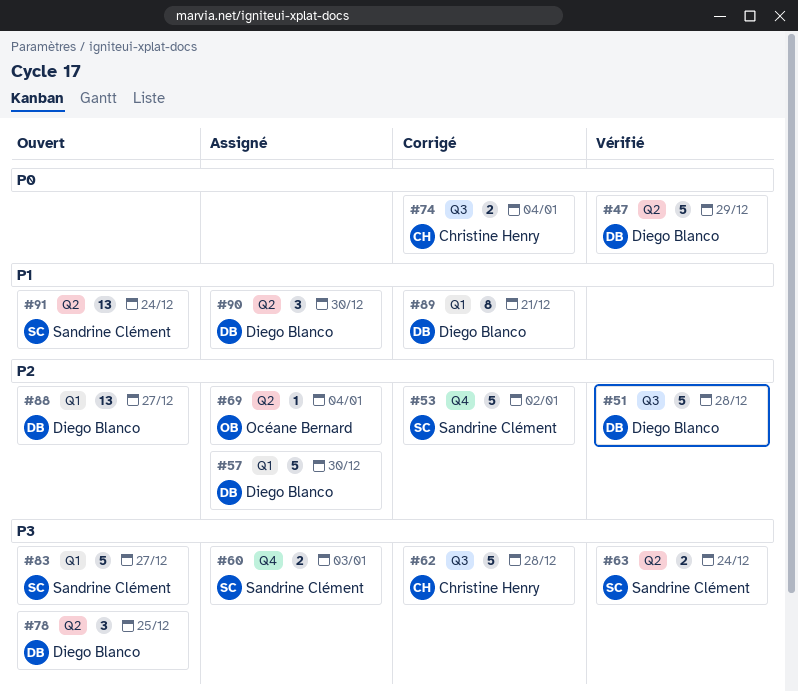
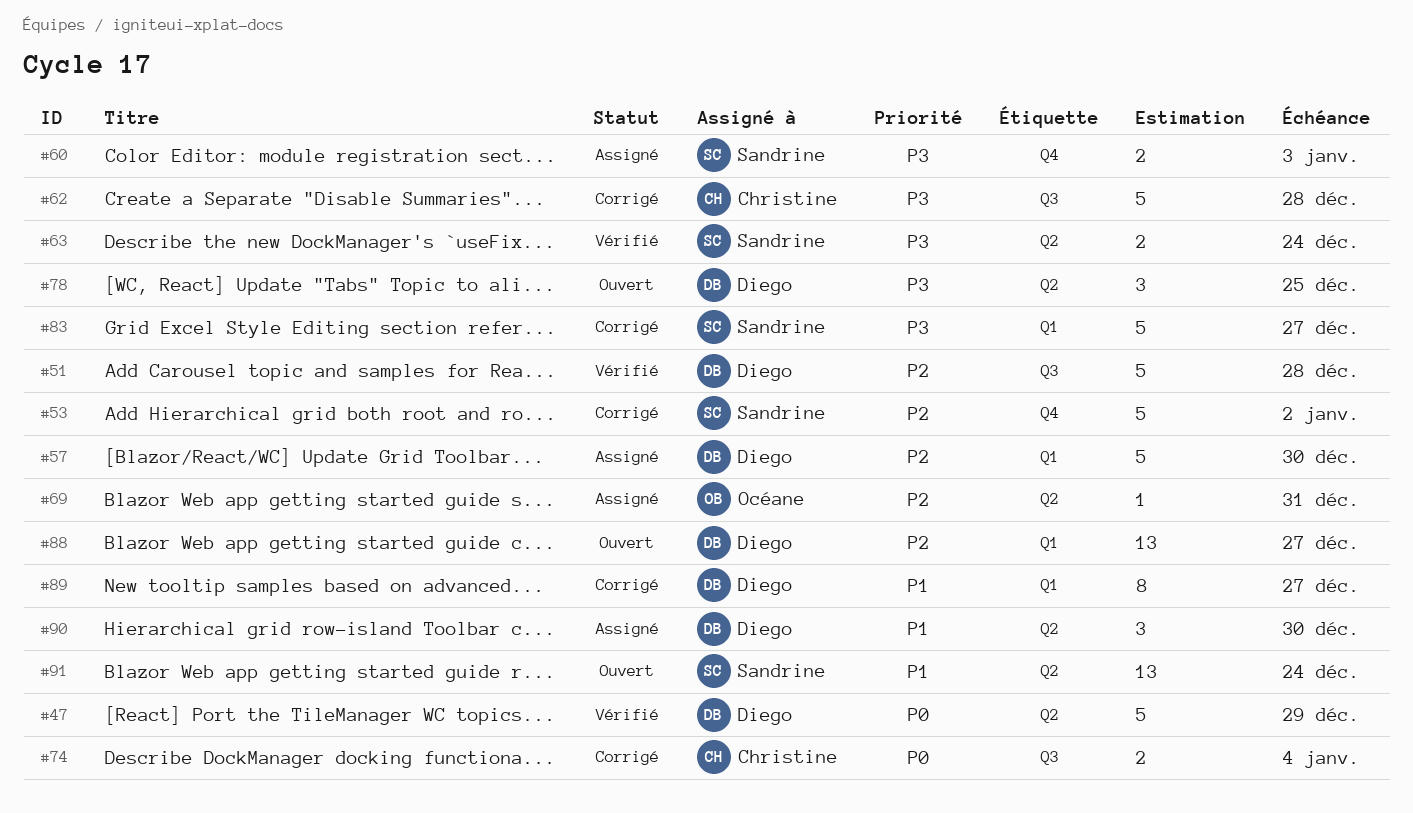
#69, due: Jan 4 -> Dec 31
#83, status: Ouvert -> Corrigé
#89, due: Dec 21 -> Dec 27

